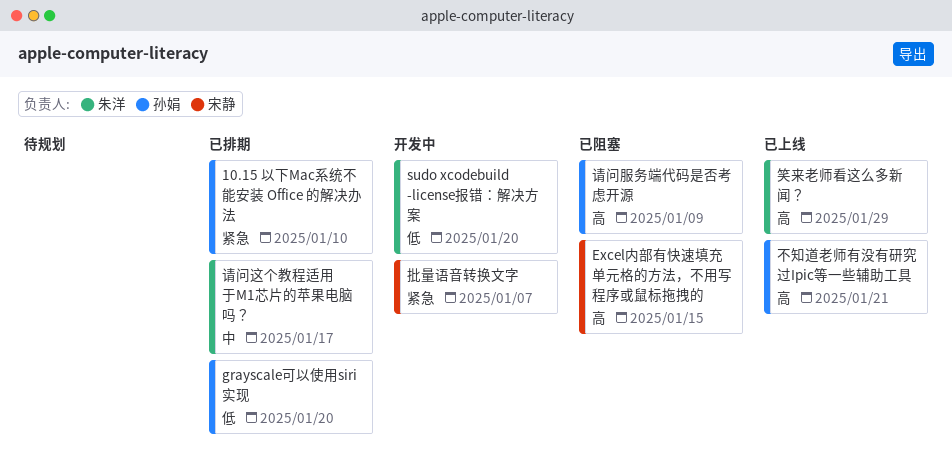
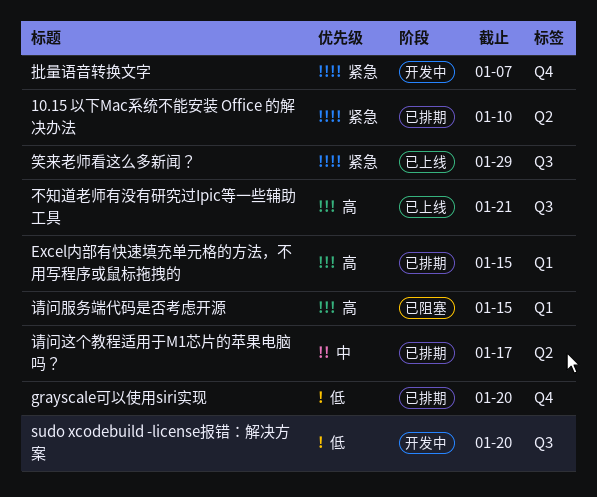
Excel内部有快速填充单元格的方法，不用写程序或鼠标拖拽的, status: 已阻塞 -> 已排期
笑来老师看这么多新闻？, priority: 高 -> 紧急
请问服务端代码是否考虑开源, due: Jan 9 -> Jan 15

